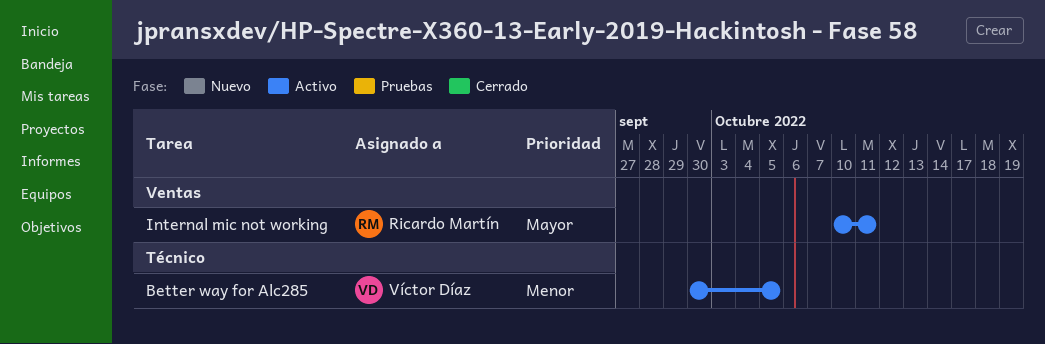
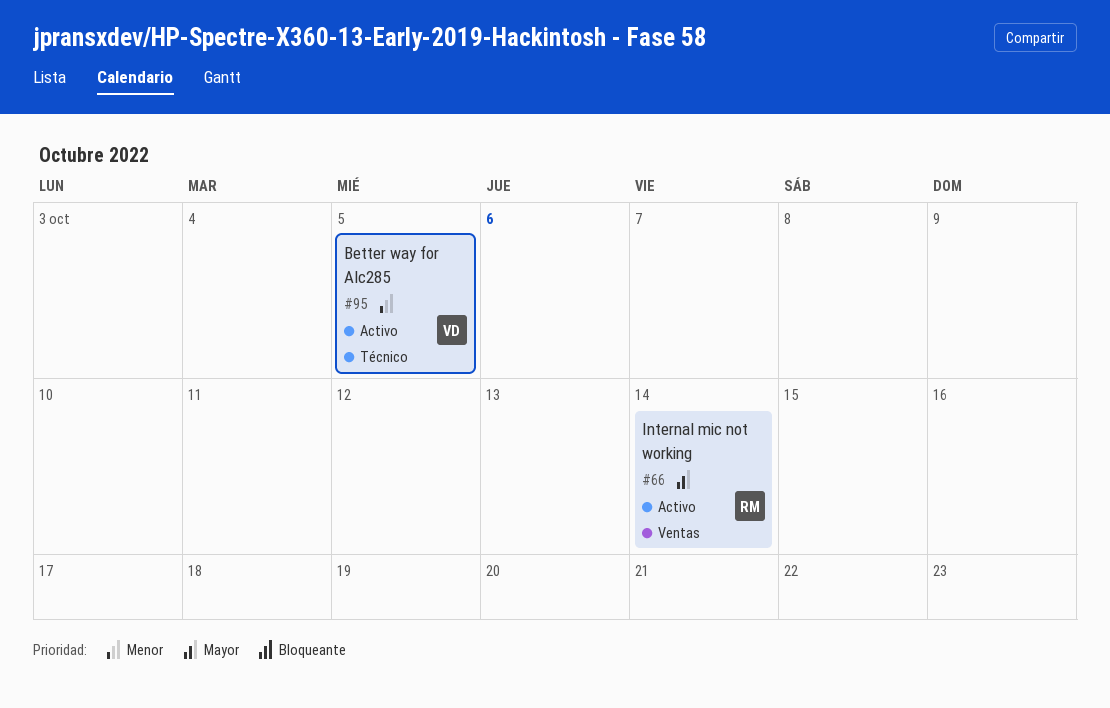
Internal mic not working, due: Oct 11 -> Oct 14

